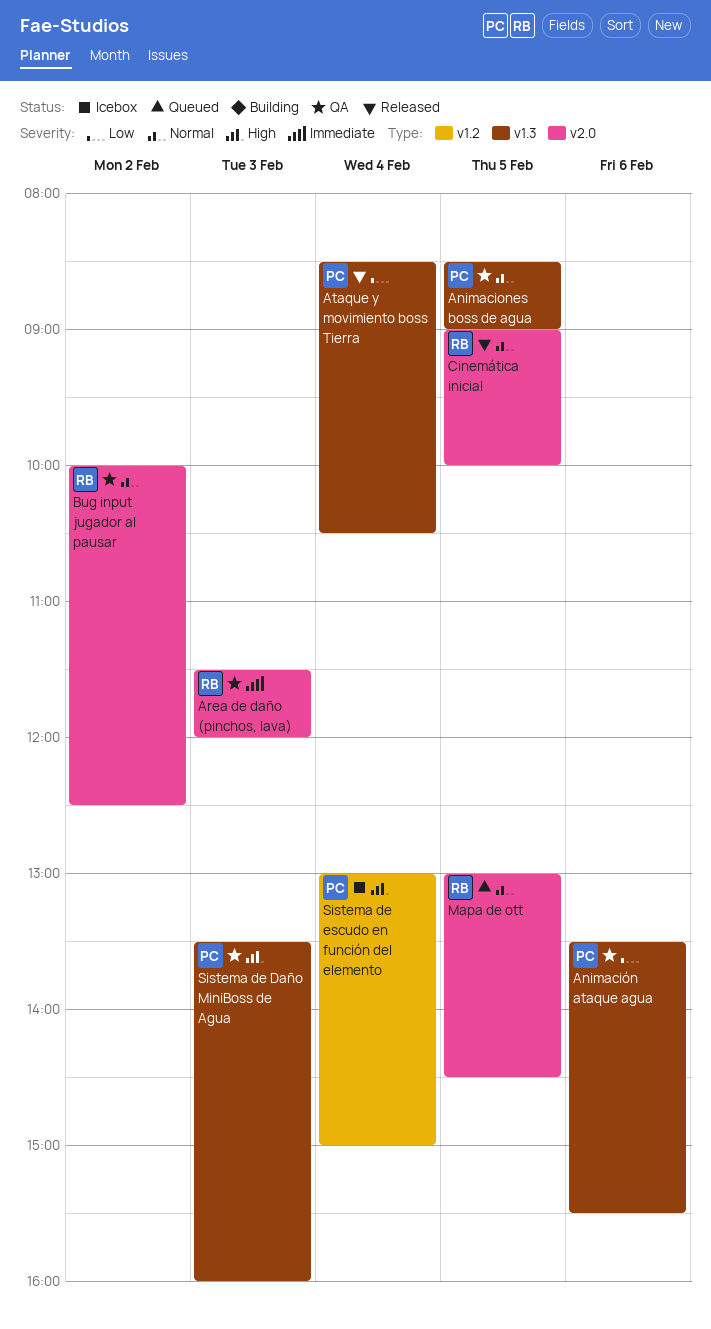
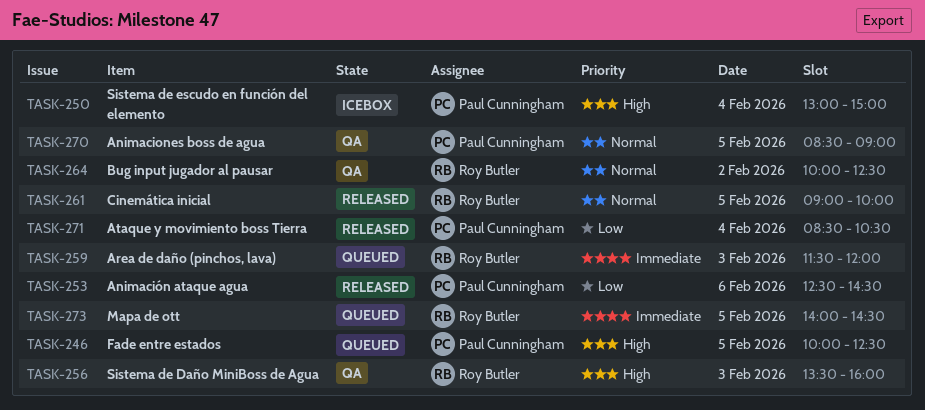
Animación ataque agua, status: QA -> Released
Animación ataque agua, begins: 13:30 -> 12:30
Animación ataque agua, ends: 15:30 -> 14:30
Area de daño (pinchos, lava), status: QA -> Queued
Fade entre estados: none -> present
Mapa de ott, priority: Normal -> Immediate
Mapa de ott, begins: 13:00 -> 14:00
Sistema de Daño MiniBoss de Agua, owner: Paul Cunningham -> Roy Butler

